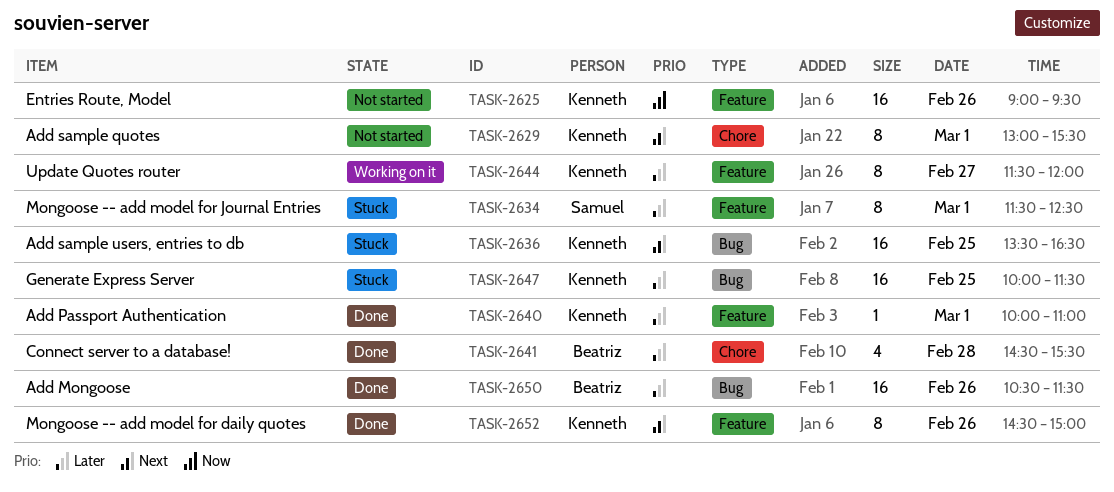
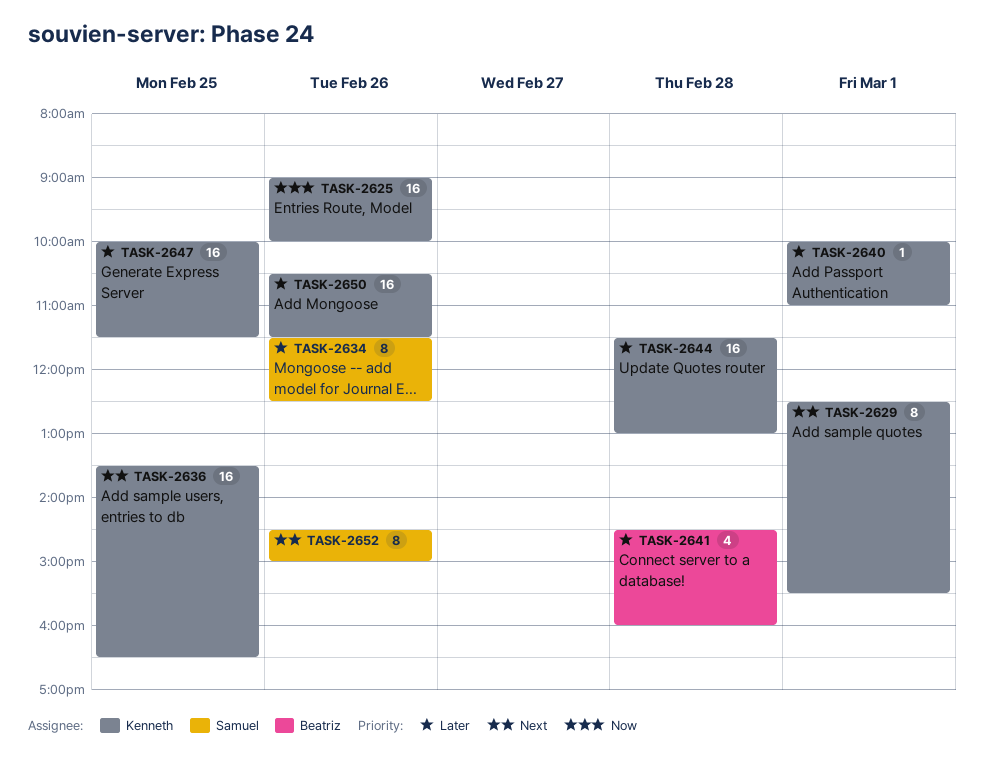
TASK-2625, ends: 09:30 -> 10:00
TASK-2629, begins: 13:00 -> 12:30
TASK-2634, day: Mar 1 -> Feb 26
TASK-2641, ends: 15:30 -> 16:00
TASK-2644, estimate: 8 -> 16
TASK-2644, day: Feb 27 -> Feb 28
TASK-2644, ends: 12:00 -> 13:00
TASK-2650, owner: Beatriz -> Kenneth
TASK-2652, owner: Kenneth -> Samuel

